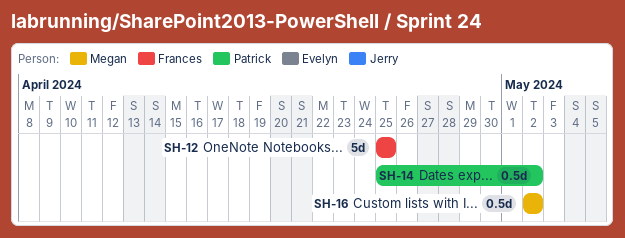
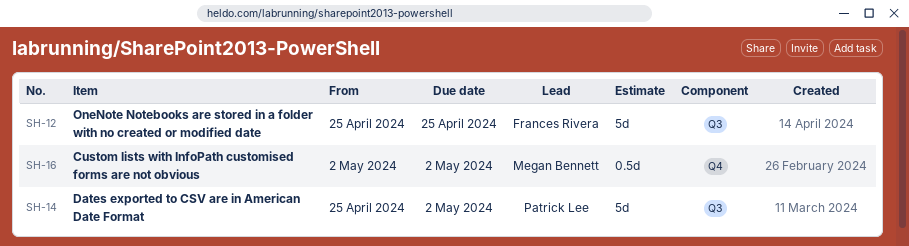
SH-14, estimate: 0.5d -> 5d

